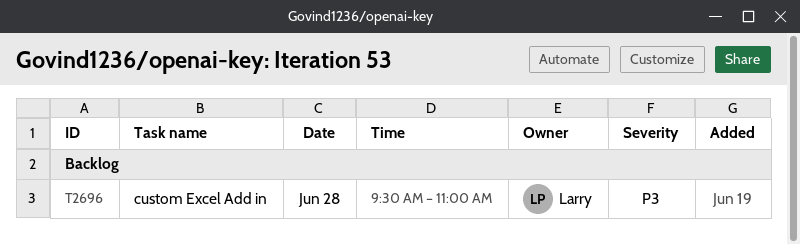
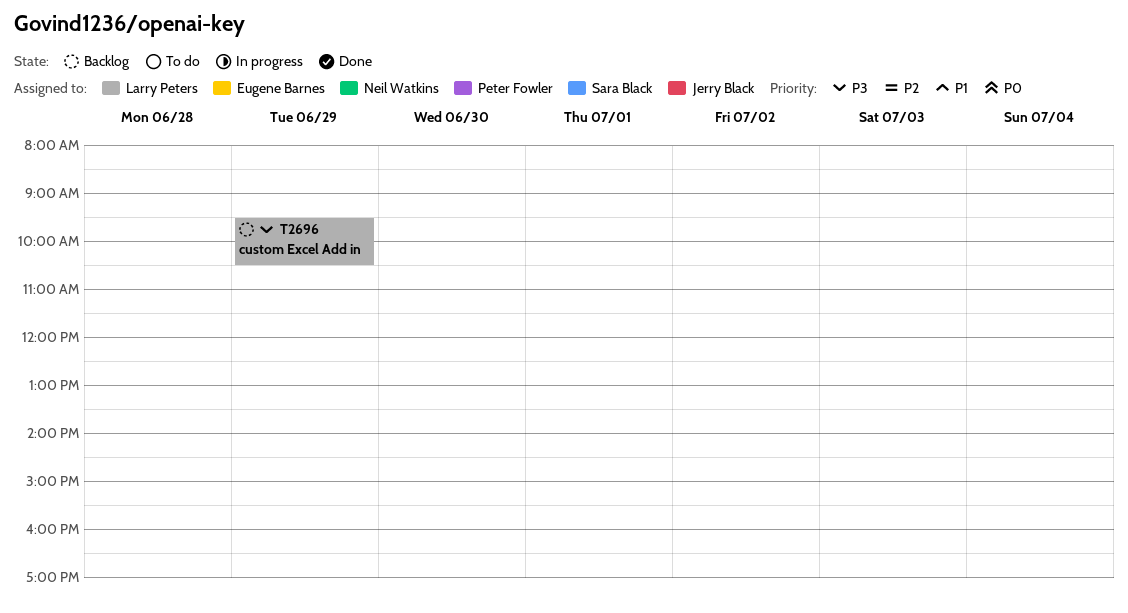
T2696, day: Jun 28 -> Jun 29
T2696, ends: 11:00 -> 10:30

